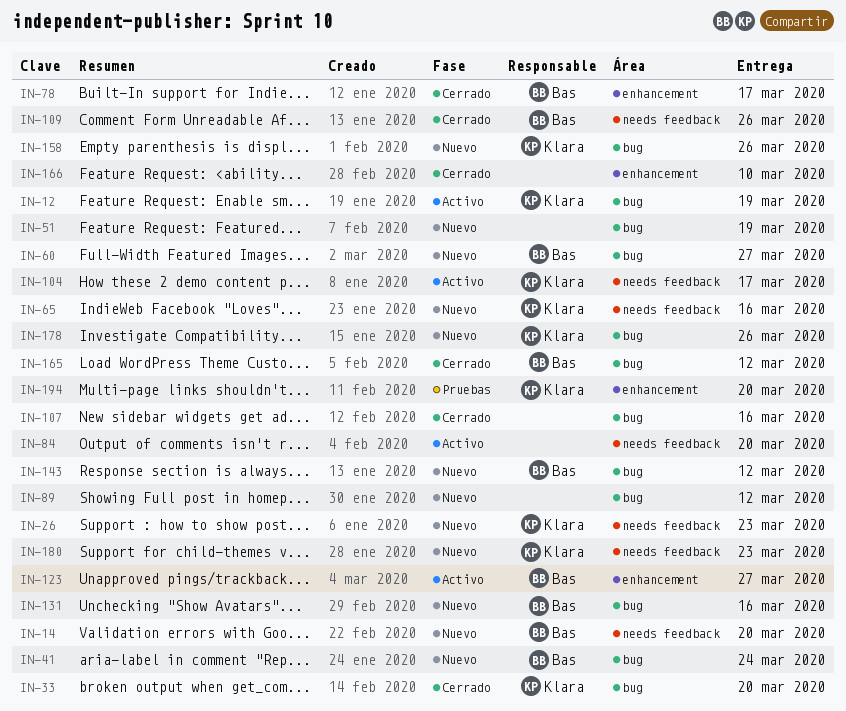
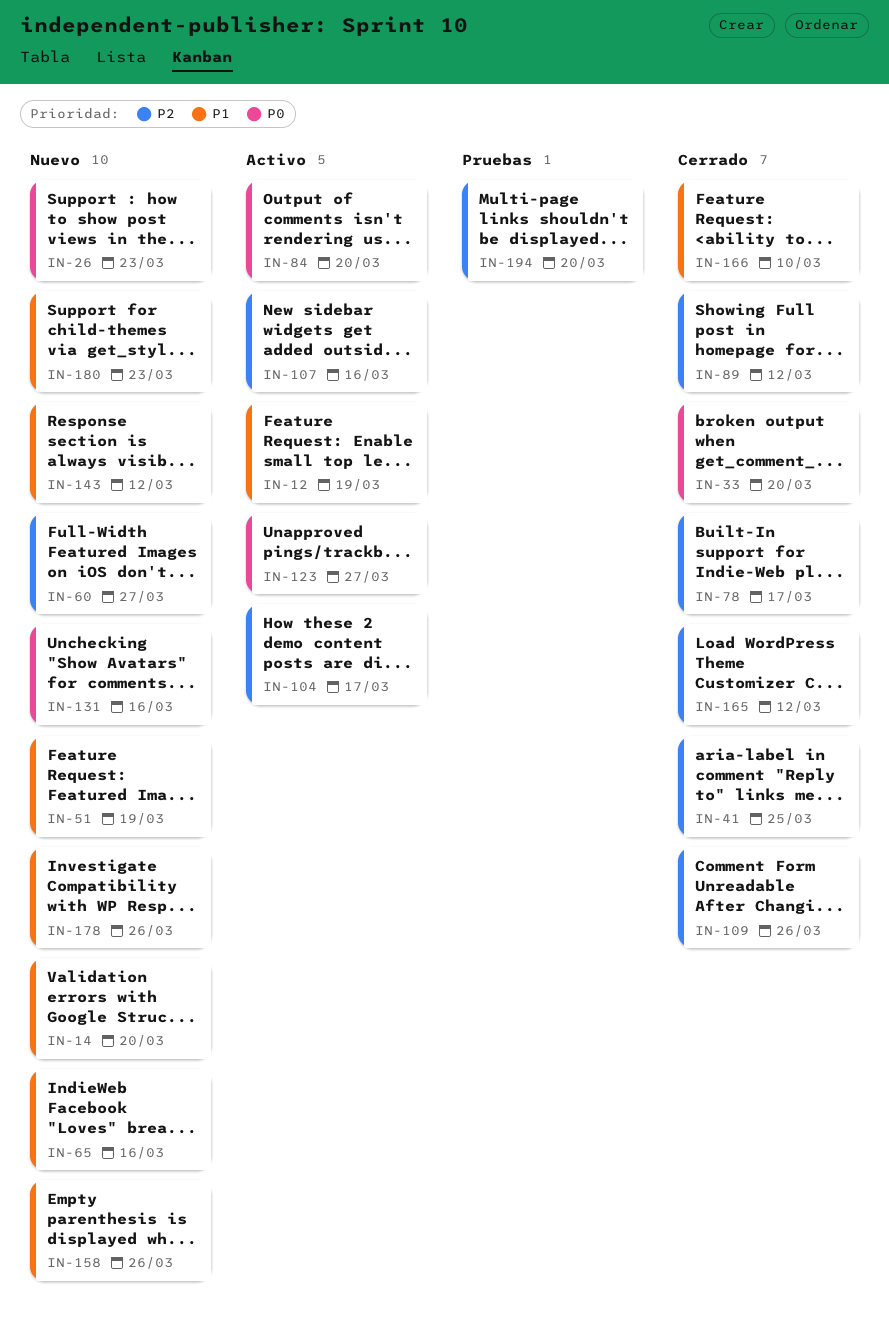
IN-41, status: Nuevo -> Cerrado
IN-41, due: Mar 24 -> Mar 25
IN-89, status: Nuevo -> Cerrado
IN-107, status: Cerrado -> Activo

